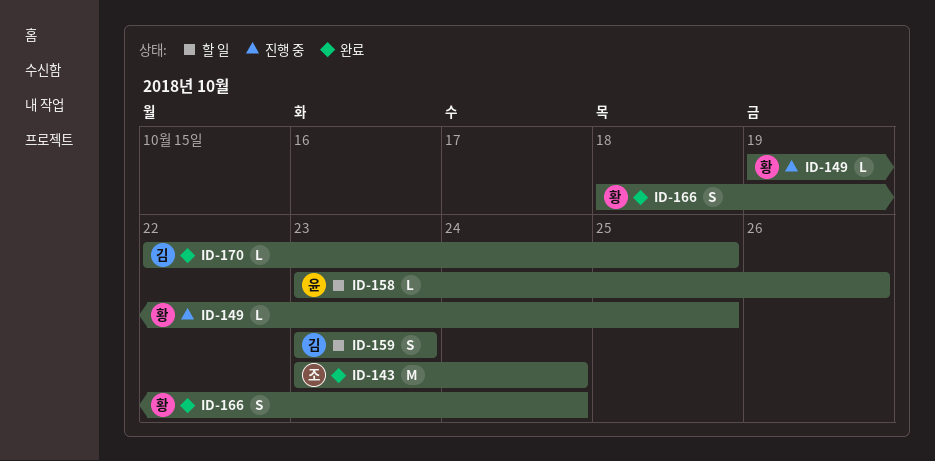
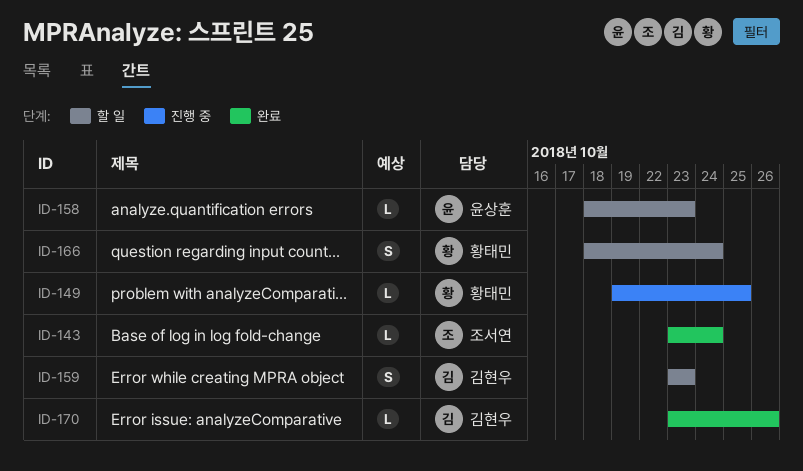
ID-143, estimate: M -> L
ID-158, start: Oct 23 -> Oct 18
ID-158, due: Oct 26 -> Oct 23
ID-166, status: 완료 -> 할 일
ID-170, start: Oct 22 -> Oct 23
ID-170, due: Oct 25 -> Oct 26

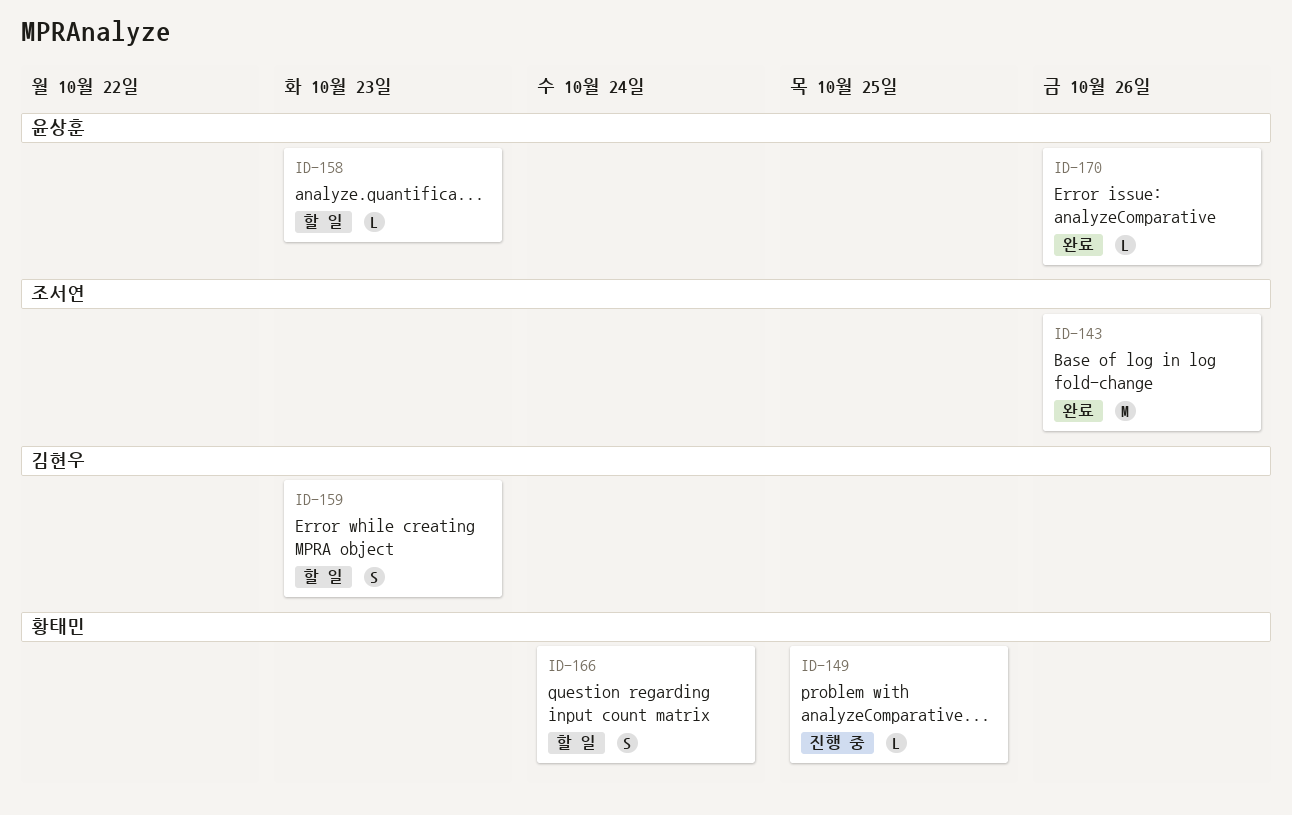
ID-143, estimate: L -> M
ID-143, due: Oct 24 -> Oct 26
ID-170, owner: 김현우 -> 윤상훈

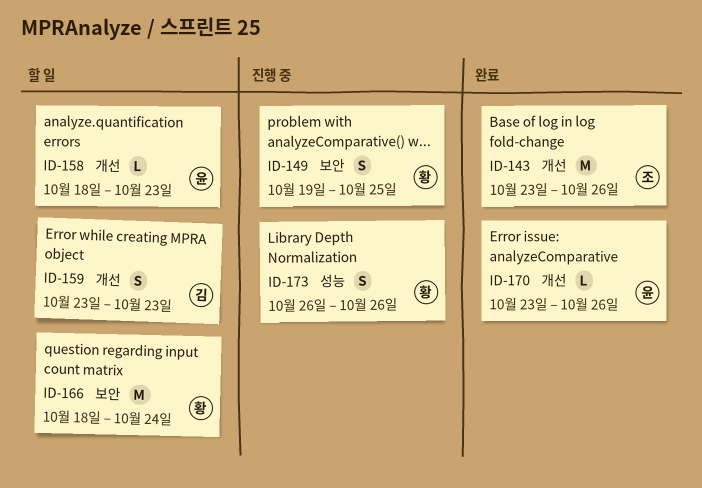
ID-149, estimate: L -> S
ID-166, estimate: S -> M
ID-173: none -> present

